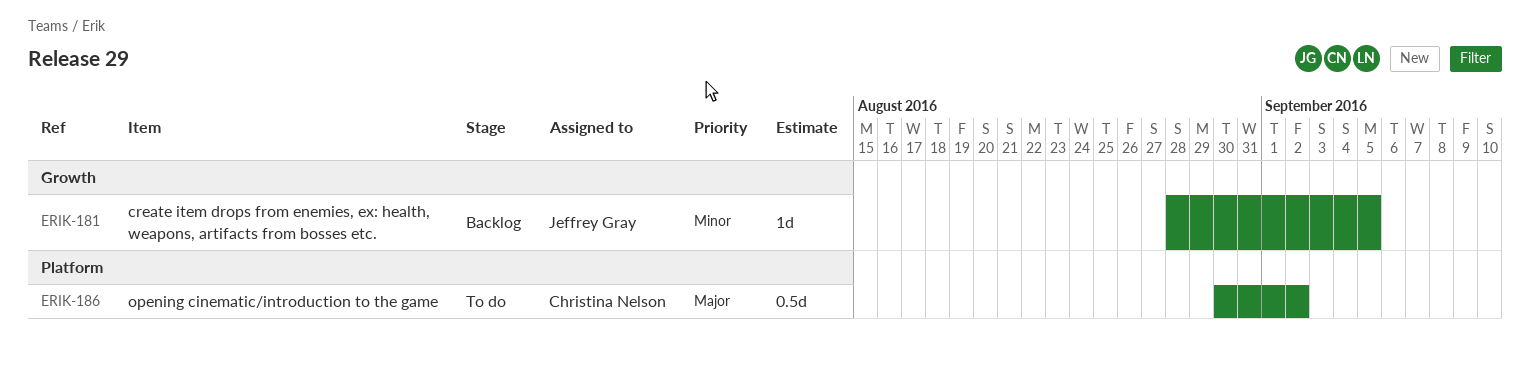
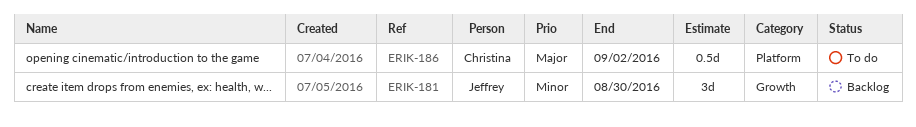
ERIK-181, estimate: 1d -> 3d
ERIK-181, due: Sep 5 -> Aug 30

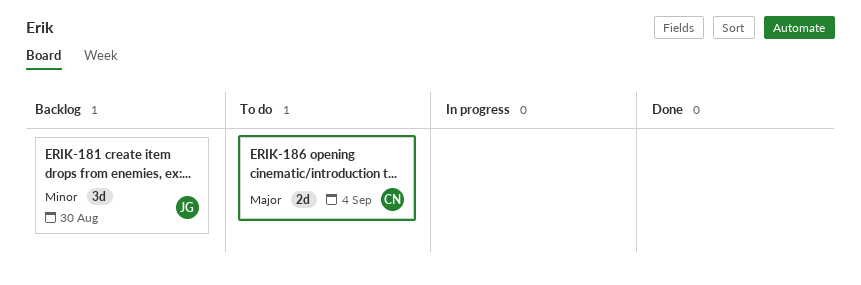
ERIK-186, estimate: 0.5d -> 2d
ERIK-186, due: Sep 2 -> Sep 4

